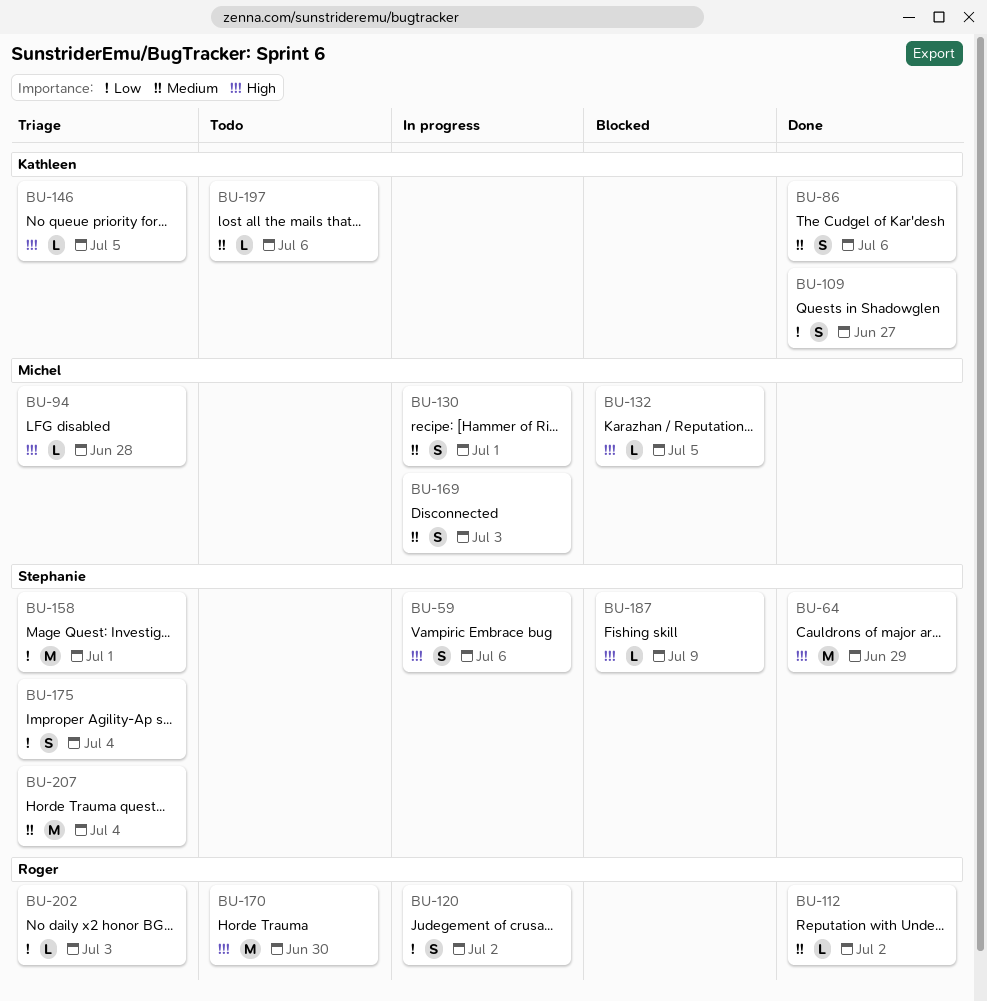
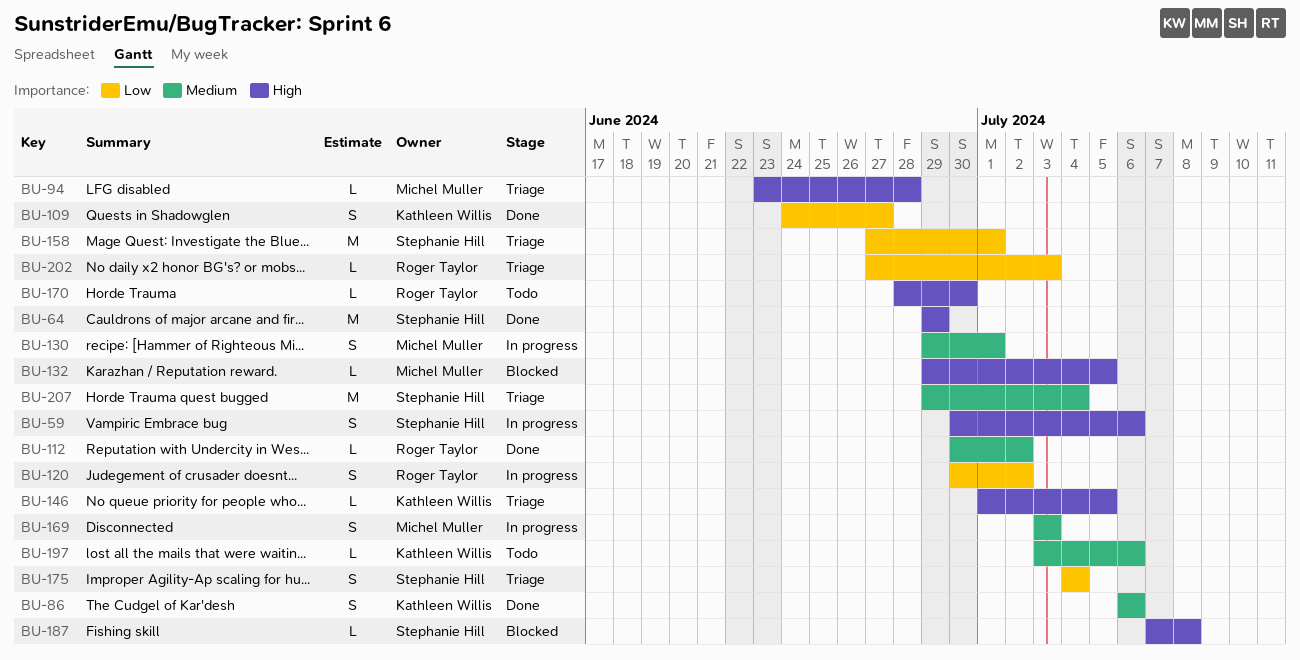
BU-170, estimate: M -> L
BU-187, due: Jul 9 -> Jul 8

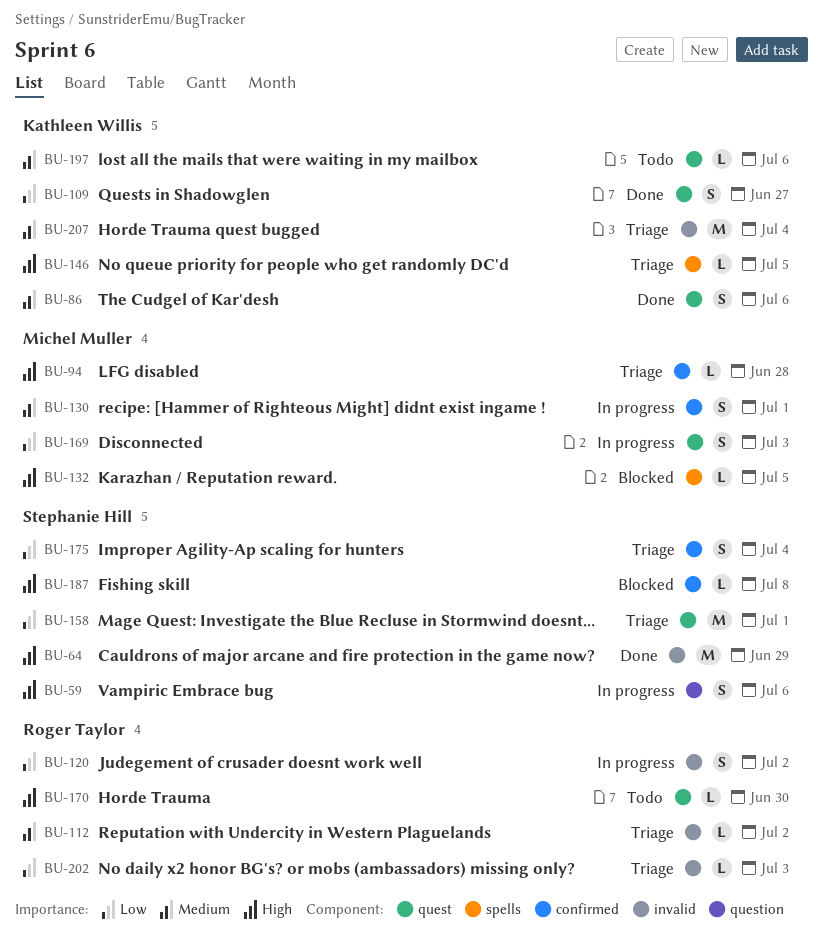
BU-112, status: Done -> Triage
BU-169, priority: Medium -> Low
BU-207, owner: Stephanie Hill -> Kathleen Willis

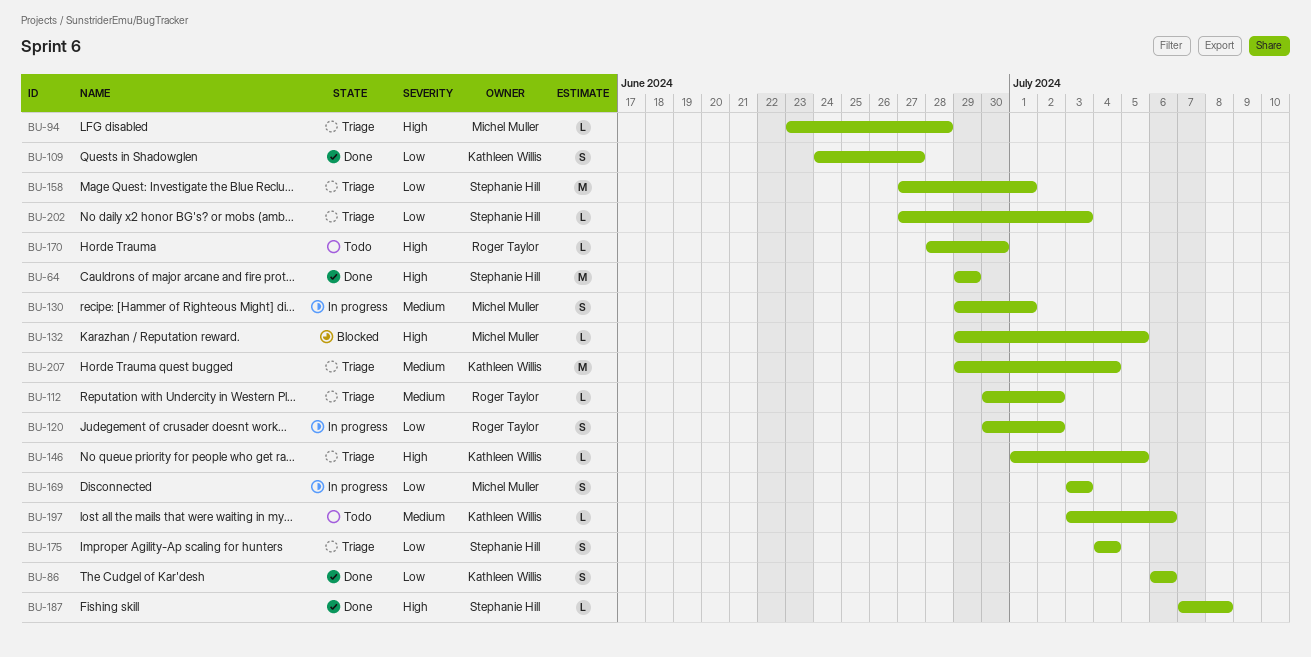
BU-59: present -> none
BU-86, priority: Medium -> Low
BU-187, status: Blocked -> Done
BU-202, owner: Roger Taylor -> Stephanie Hill

